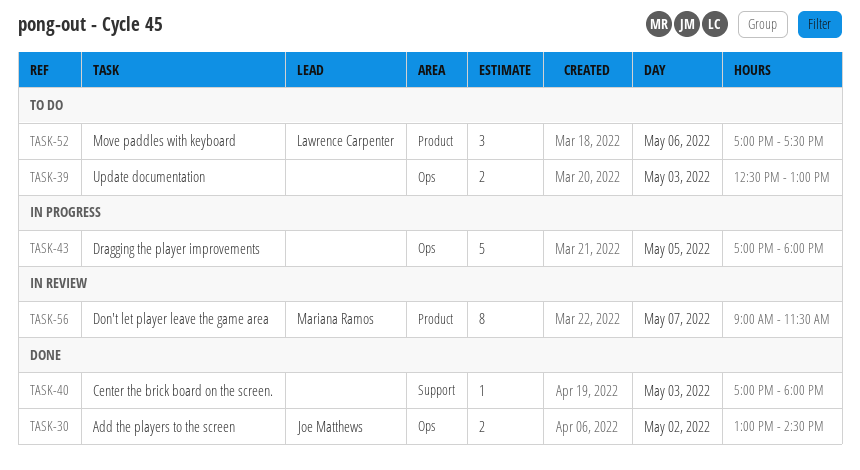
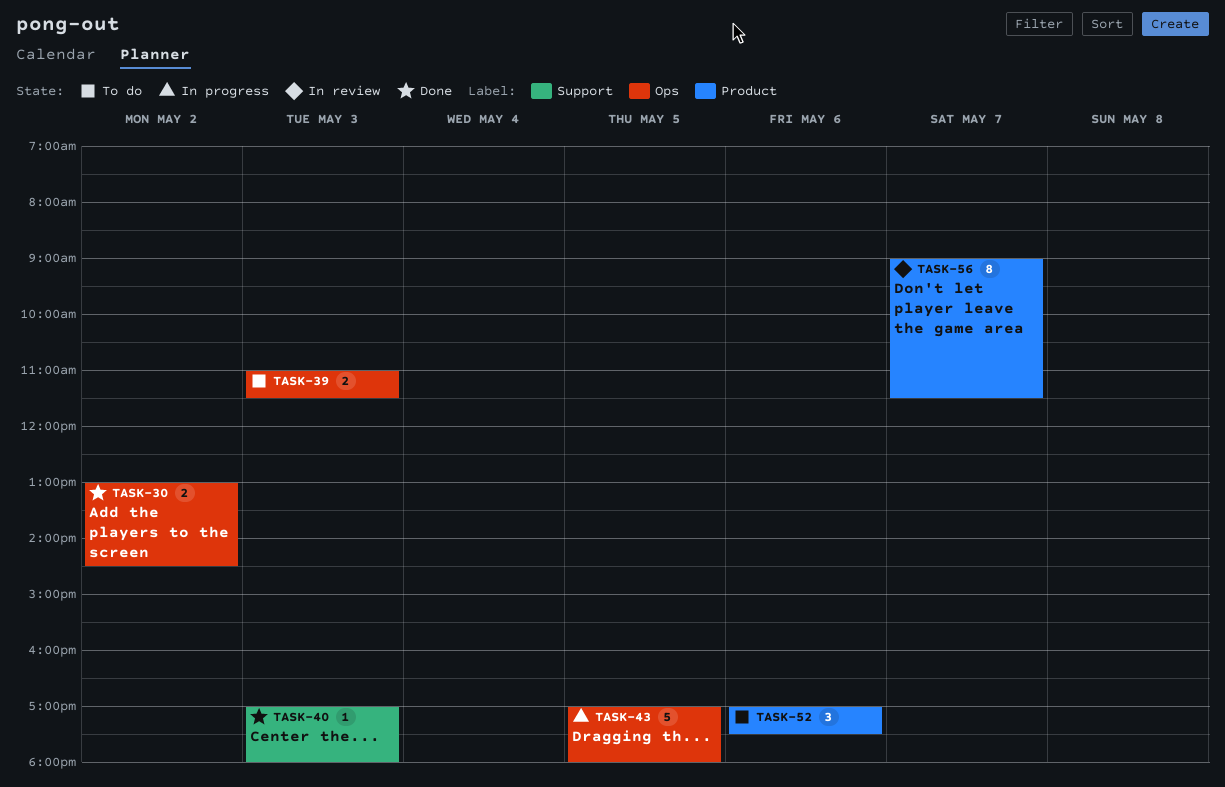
TASK-39, begins: 12:30 -> 11:00
TASK-39, ends: 13:00 -> 11:30

